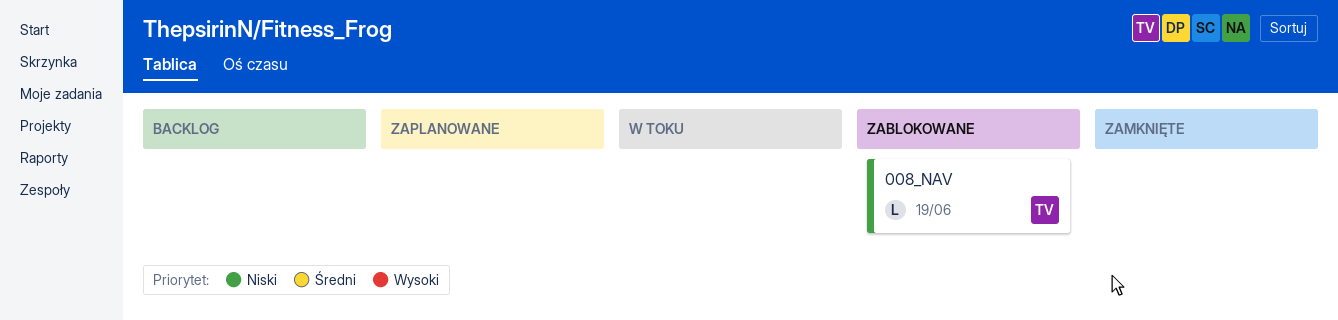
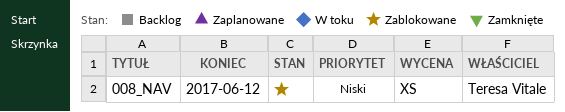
008_NAV, estimate: L -> XS
008_NAV, due: Jun 19 -> Jun 12

